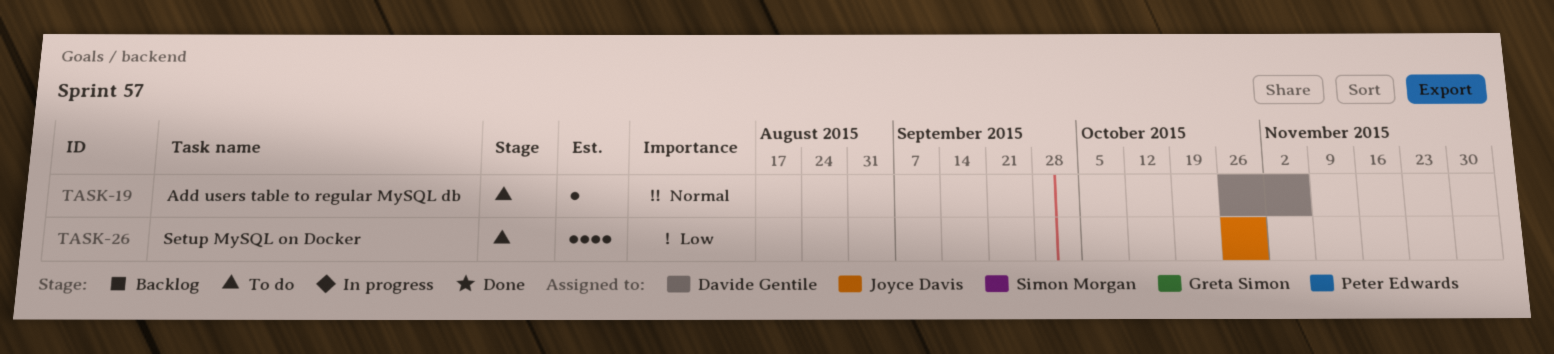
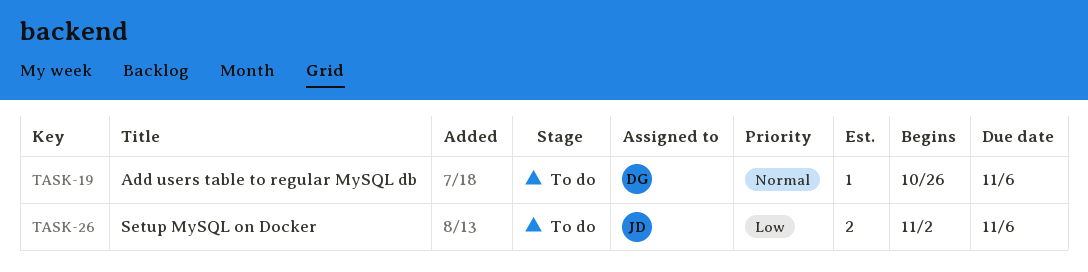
TASK-26, estimate: 4 -> 2
TASK-26, start: Oct 26 -> Nov 2
TASK-26, due: Oct 30 -> Nov 6

